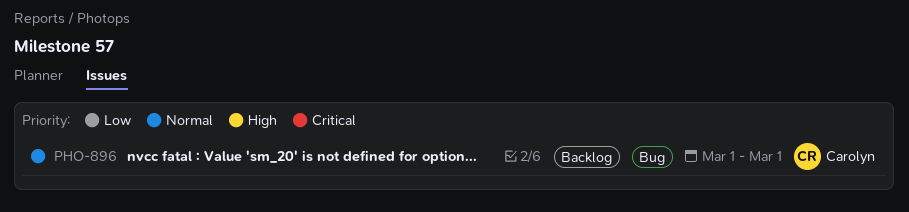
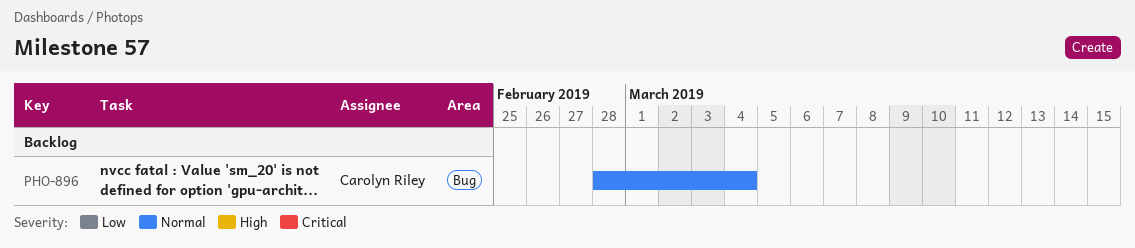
PHO-896, start: Mar 1 -> Feb 28
PHO-896, due: Mar 1 -> Mar 4

